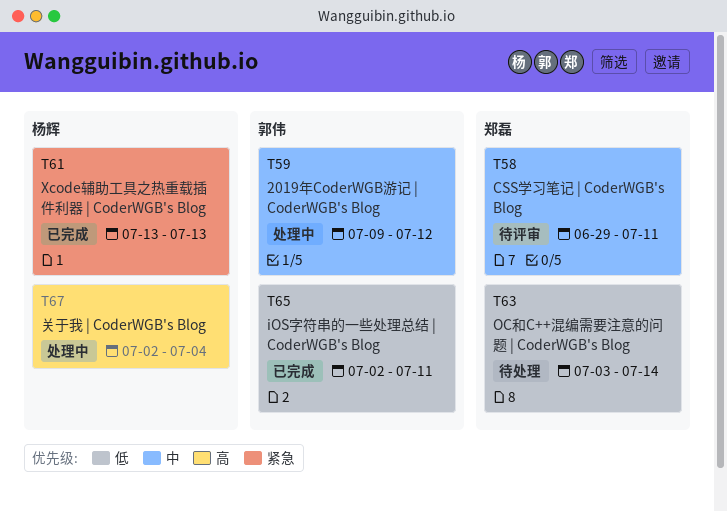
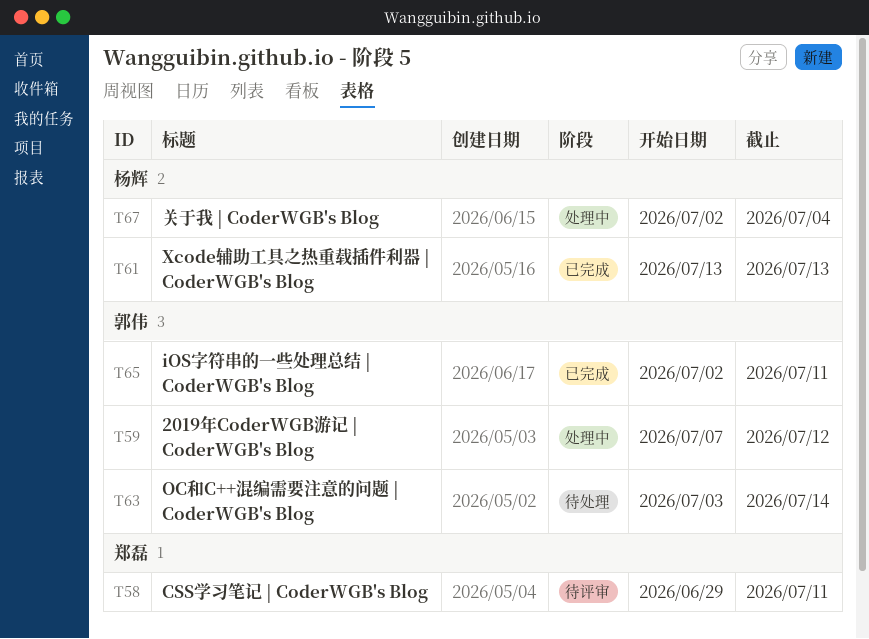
T59, start: Jul 9 -> Jul 7
T63, owner: 郑磊 -> 郭伟

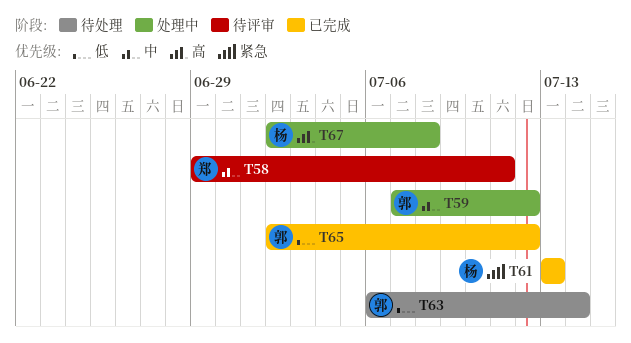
T63, start: Jul 3 -> Jul 6
T65, due: Jul 11 -> Jul 12
T67, due: Jul 4 -> Jul 8

